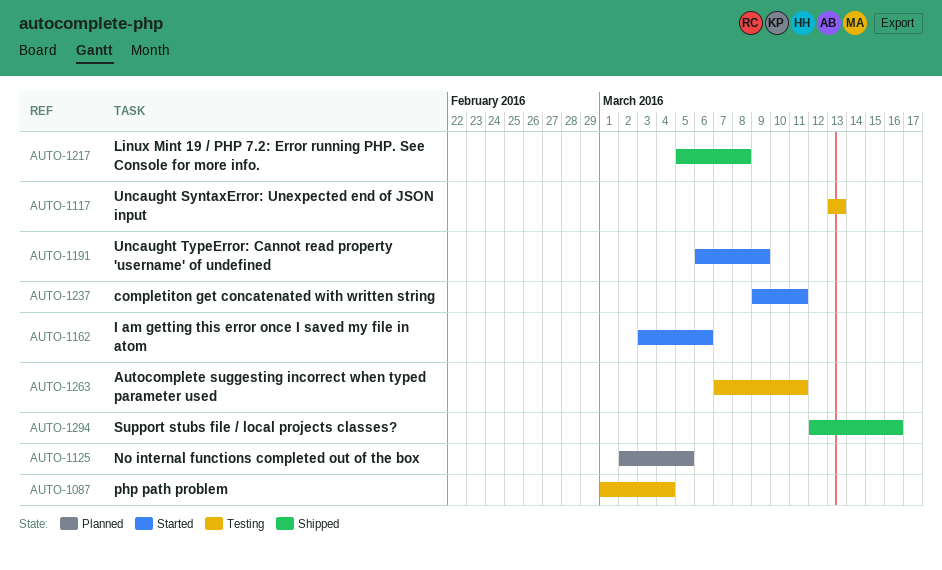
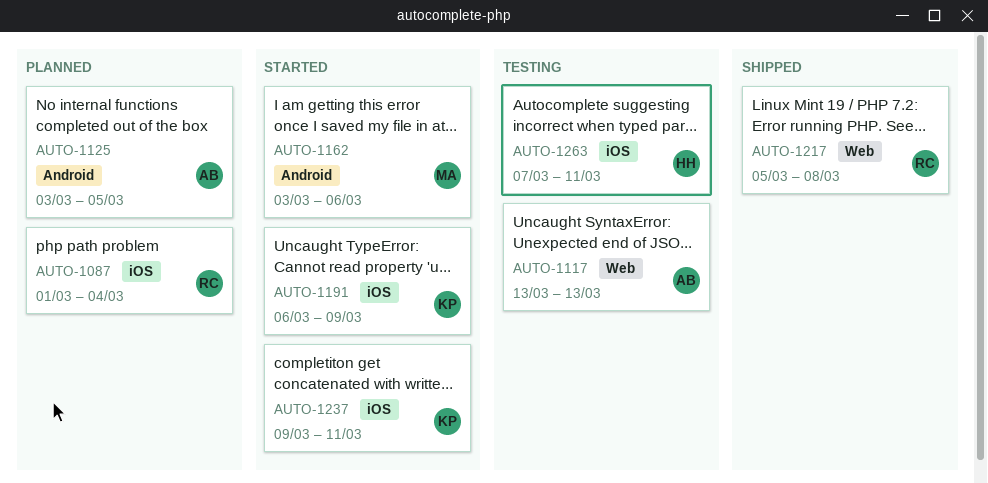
AUTO-1087, status: Testing -> Planned
AUTO-1125, start: Mar 2 -> Mar 3
AUTO-1294: present -> none

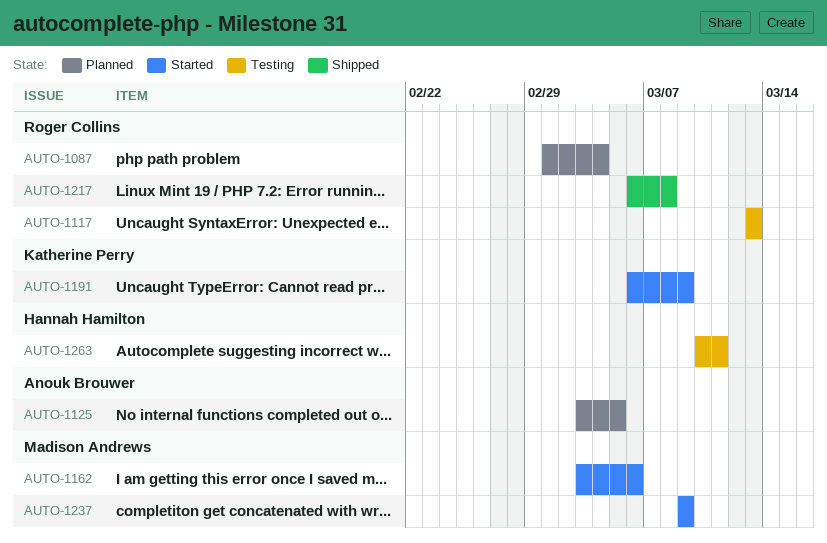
AUTO-1117, owner: Anouk Brouwer -> Roger Collins
AUTO-1217, start: Mar 5 -> Mar 6
AUTO-1237, owner: Katherine Perry -> Madison Andrews
AUTO-1237, due: Mar 11 -> Mar 9
AUTO-1263, start: Mar 7 -> Mar 10

